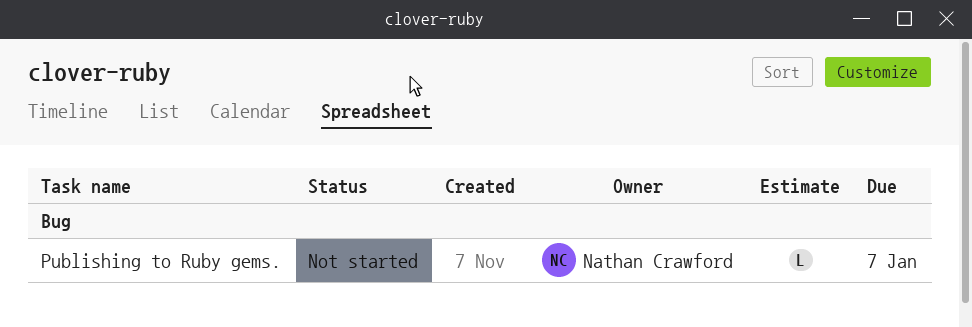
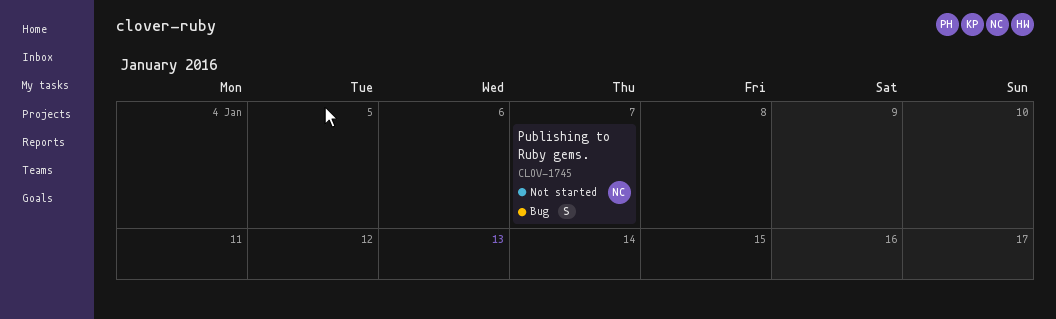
Publishing to Ruby gems., estimate: L -> S

